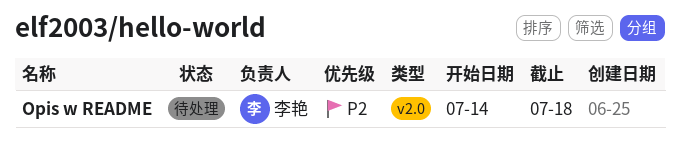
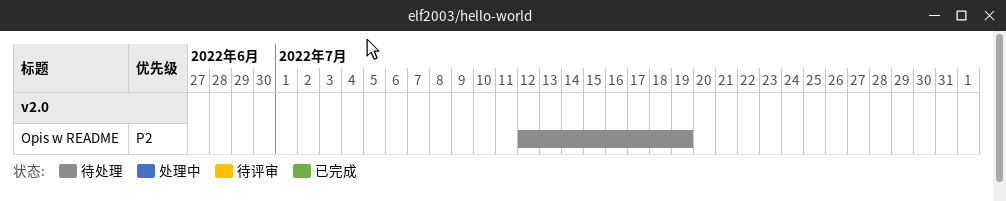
Opis w README, start: Jul 14 -> Jul 12
Opis w README, due: Jul 18 -> Jul 19

